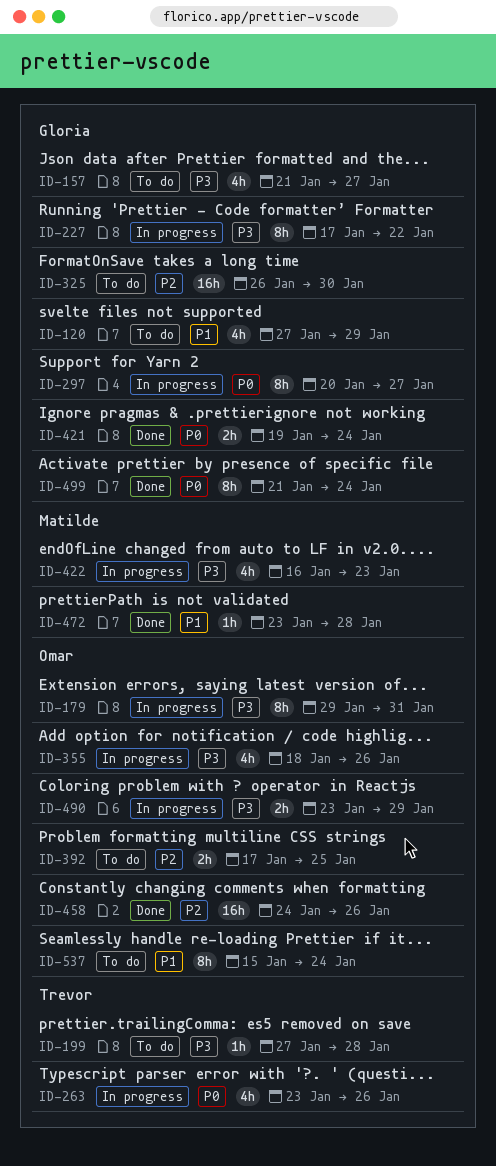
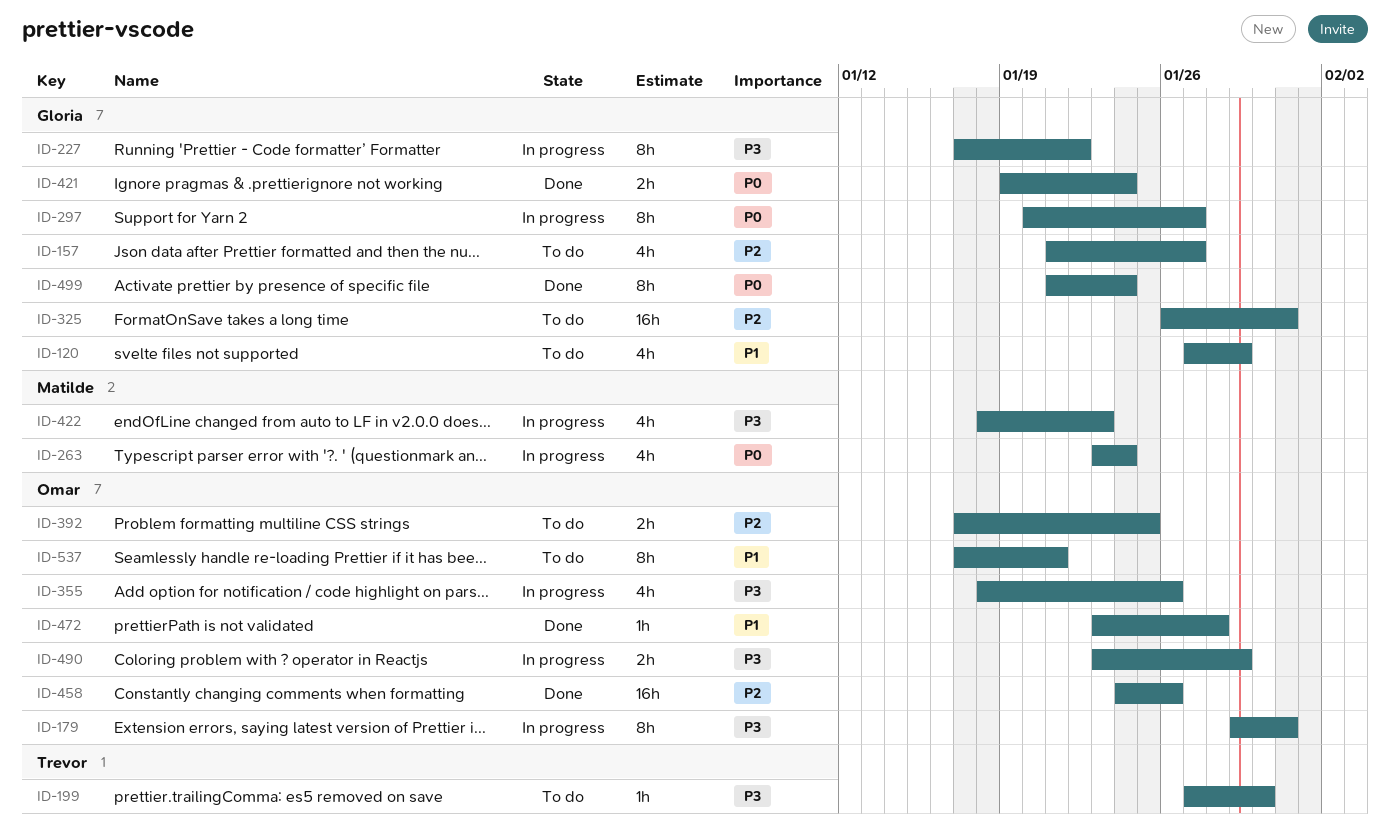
ID-157, priority: P3 -> P2
ID-199, due: Jan 28 -> Jan 30
ID-263, owner: Trevor -> Matilde
ID-263, due: Jan 26 -> Jan 24
ID-325, due: Jan 30 -> Jan 31
ID-422, start: Jan 16 -> Jan 18
ID-472, owner: Matilde -> Omar
ID-537, start: Jan 15 -> Jan 17
ID-537, due: Jan 24 -> Jan 21

